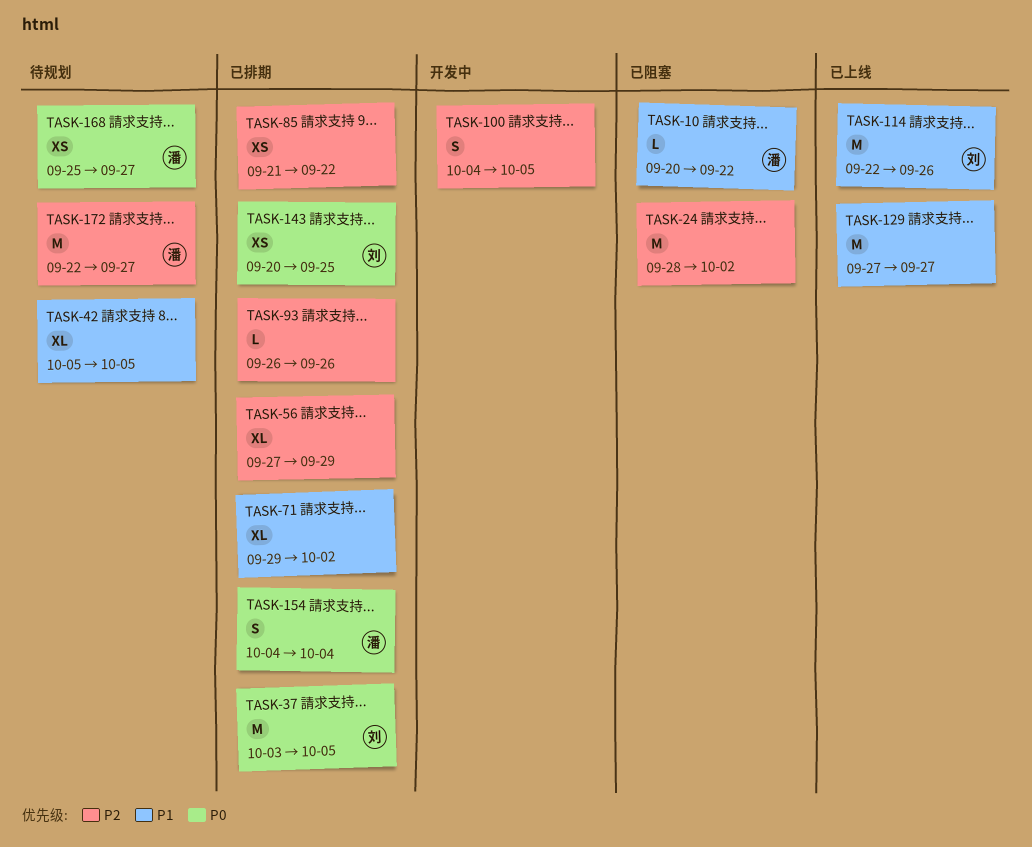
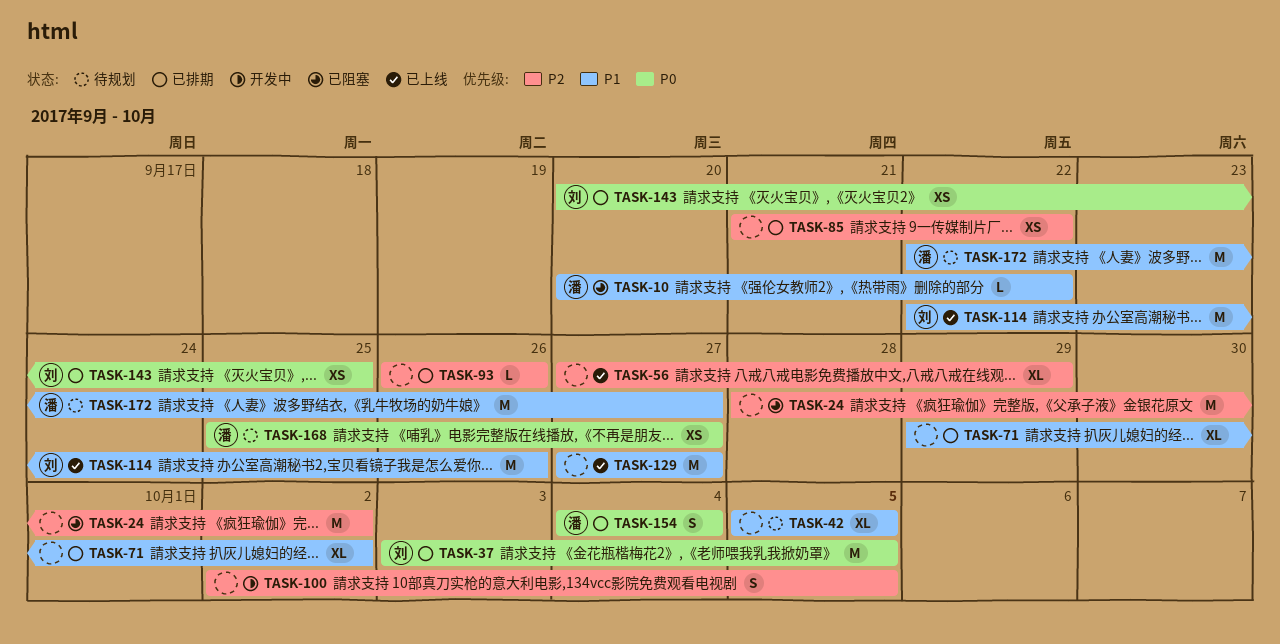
TASK-56, status: 已排期 -> 已上线
TASK-100, start: Oct 4 -> Oct 2
TASK-172, priority: P2 -> P1

